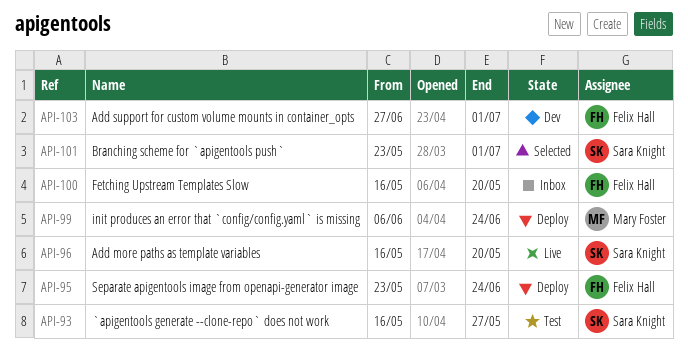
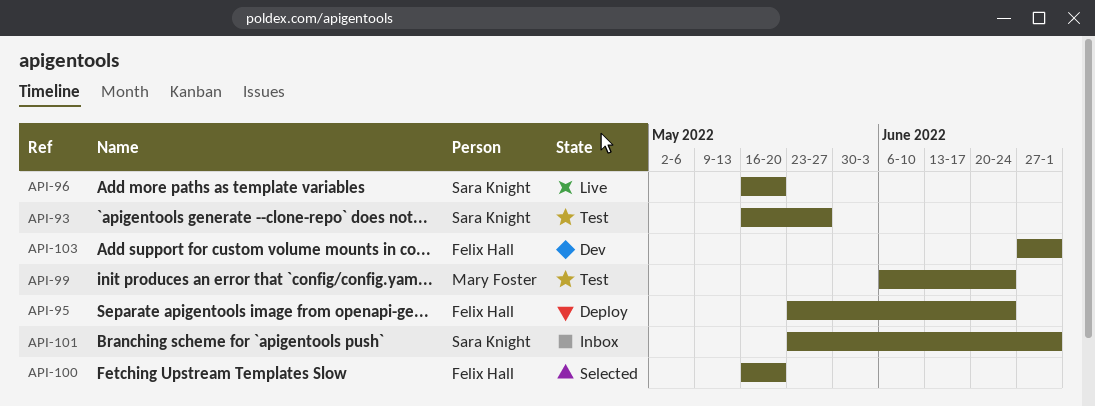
API-99, status: Deploy -> Test
API-100, status: Inbox -> Selected
API-101, status: Selected -> Inbox

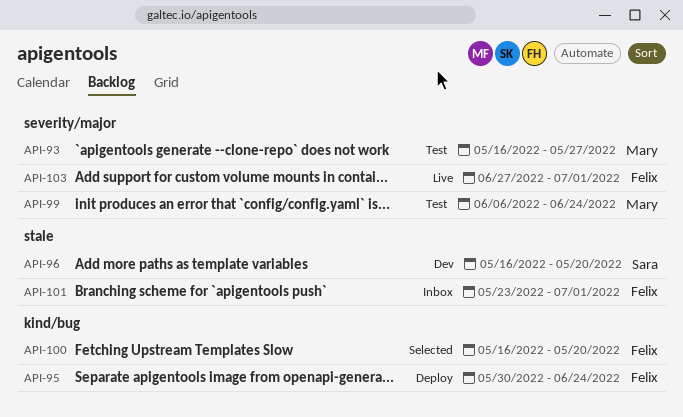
API-93, owner: Sara Knight -> Mary Foster
API-95, start: May 23 -> May 30
API-96, status: Live -> Dev
API-101, owner: Sara Knight -> Felix Hall
API-103, status: Dev -> Live

